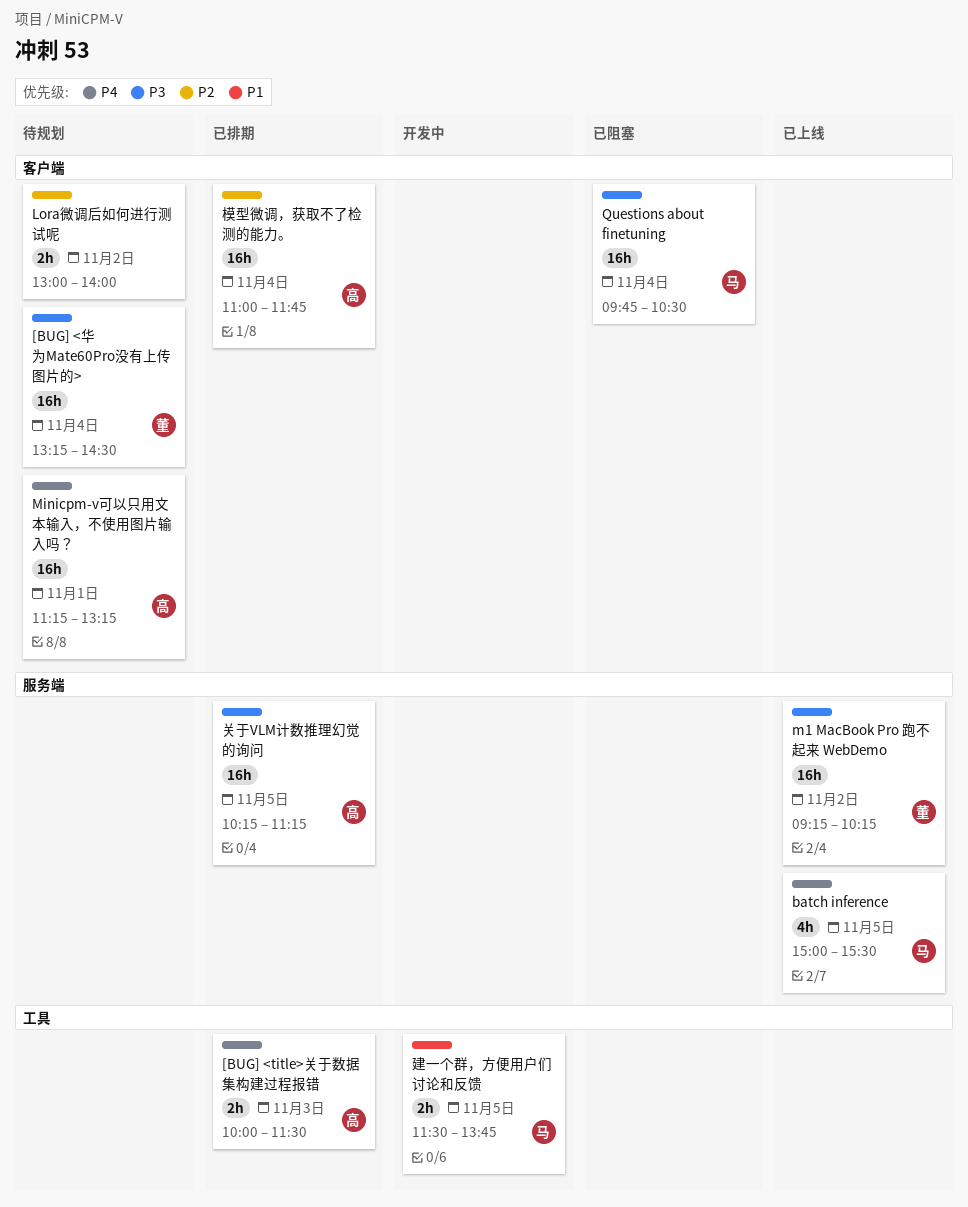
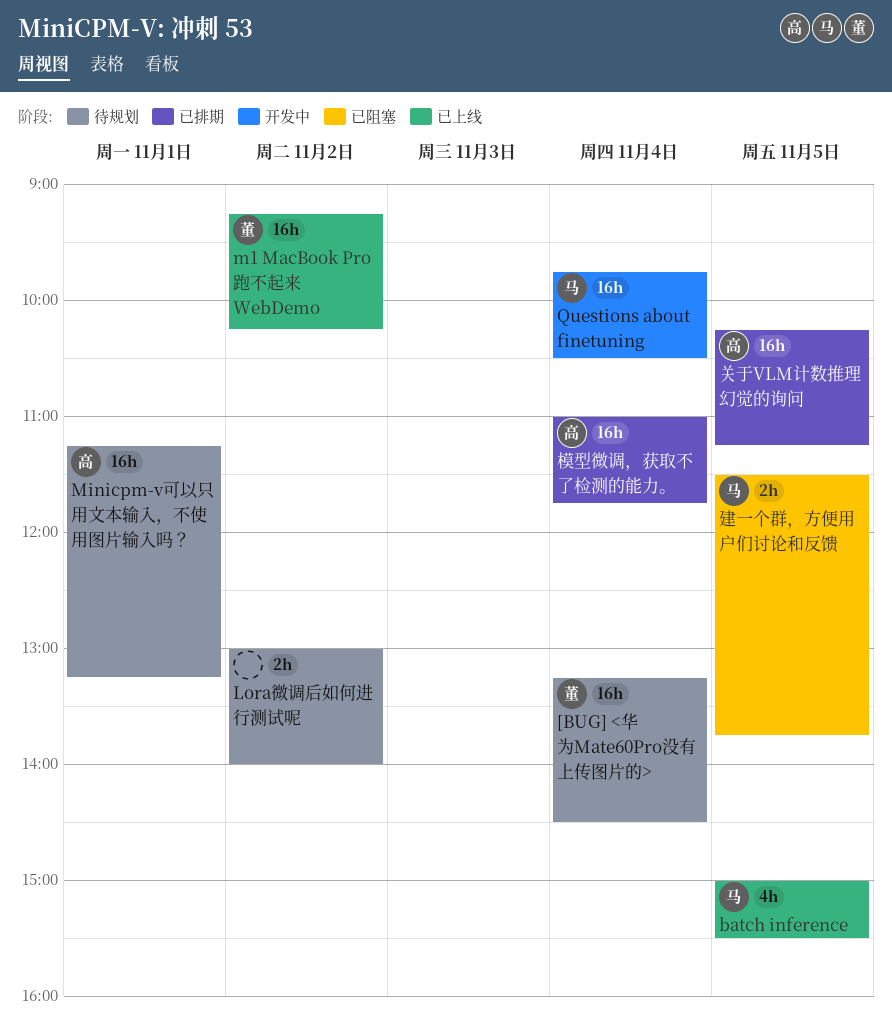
[BUG] <title>关于数据集构建过程报错: present -> none
Questions about finetuning, status: 已阻塞 -> 开发中
建一个群，方便用户们讨论和反馈, status: 开发中 -> 已阻塞

